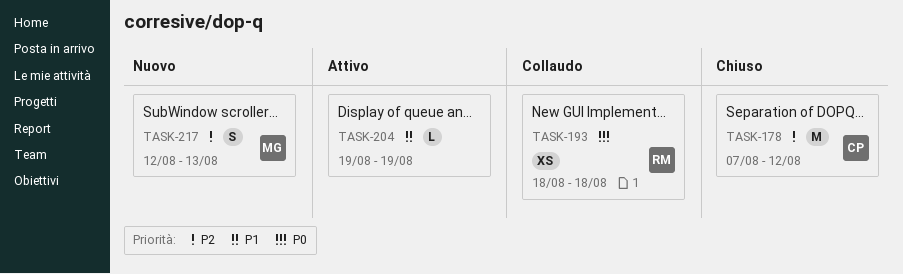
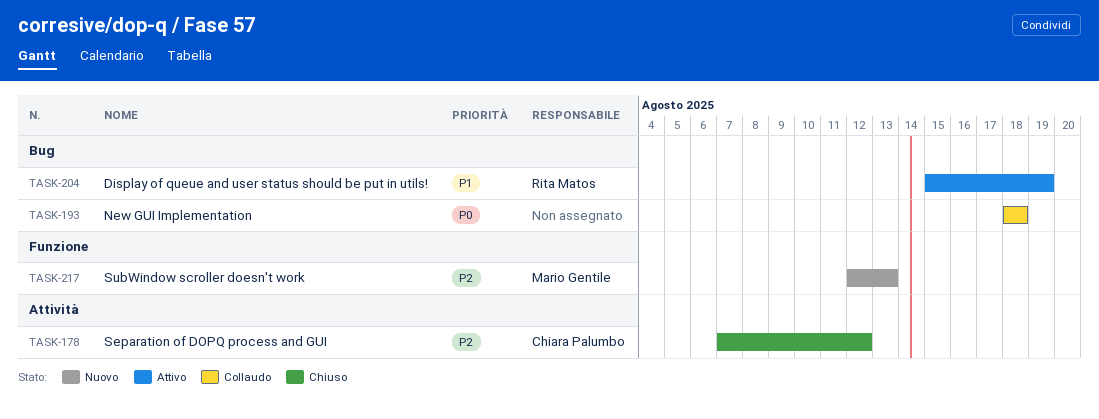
TASK-193, owner: Rita Matos -> none
TASK-204, owner: none -> Rita Matos
TASK-204, start: Aug 19 -> Aug 15

